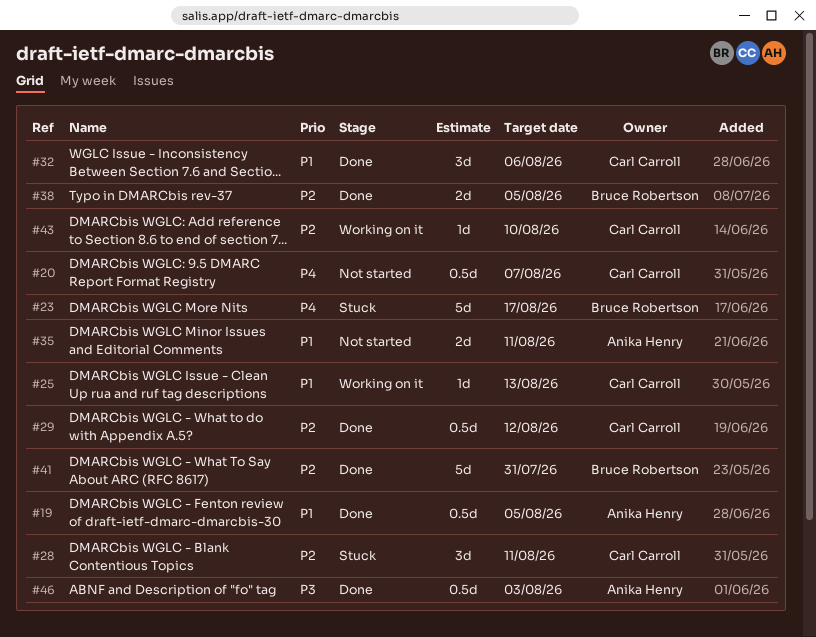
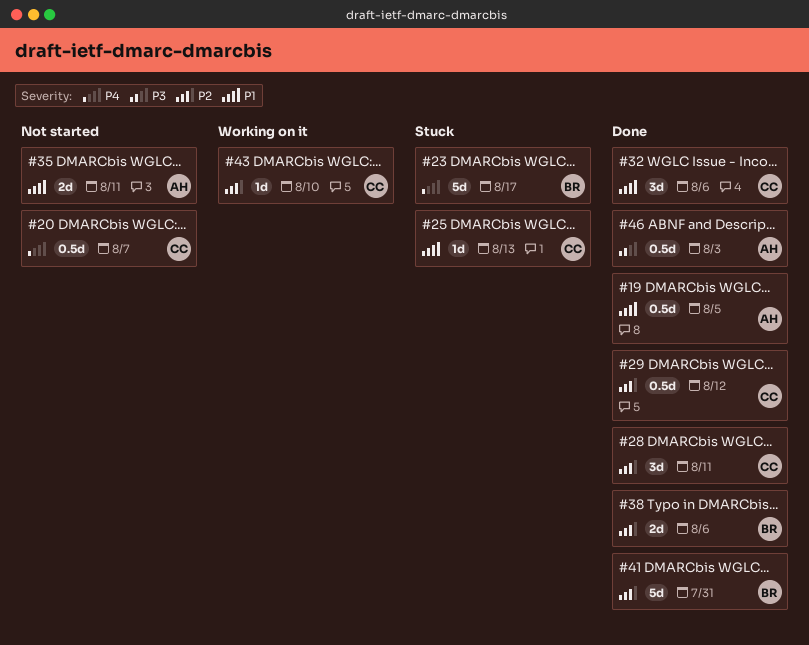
#25, status: Working on it -> Stuck
#28, status: Stuck -> Done
#38, due: Aug 5 -> Aug 6

